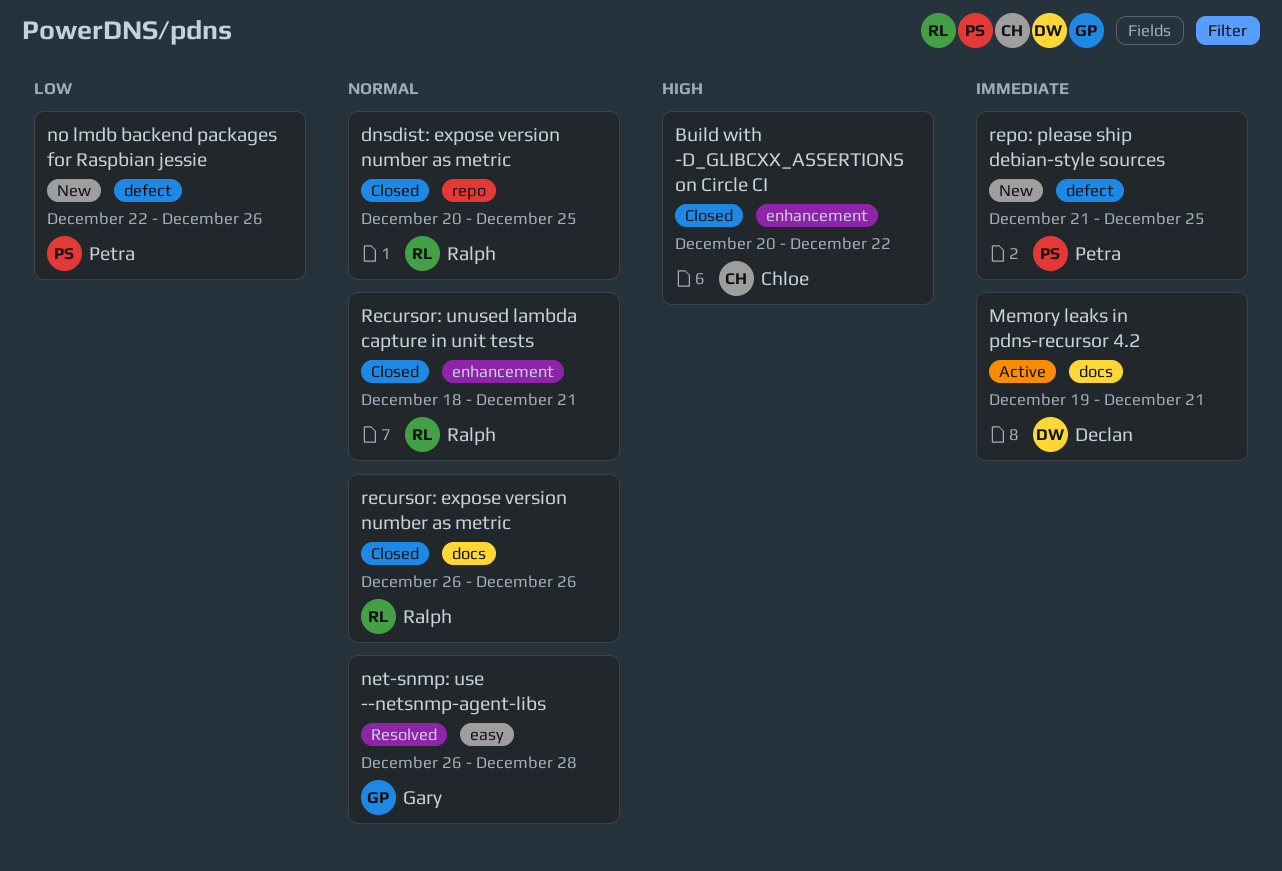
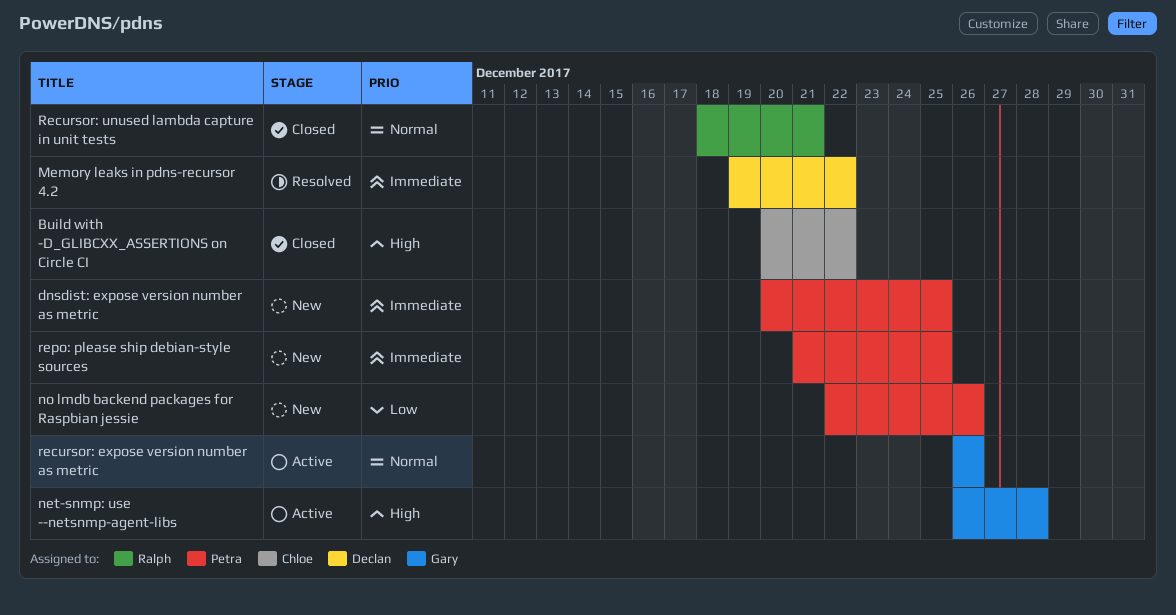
dnsdist: expose version number as metric, status: Closed -> New
dnsdist: expose version number as metric, owner: Ralph -> Petra
dnsdist: expose version number as metric, priority: Normal -> Immediate
Memory leaks in pdns-recursor 4.2, status: Active -> Resolved
Memory leaks in pdns-recursor 4.2, due: Dec 21 -> Dec 22
net-snmp: use --netsnmp-agent-libs, status: Resolved -> Active
net-snmp: use --netsnmp-agent-libs, priority: Normal -> High
recursor: expose version number as metric, status: Closed -> Active
recursor: expose version number as metric, owner: Ralph -> Gary

